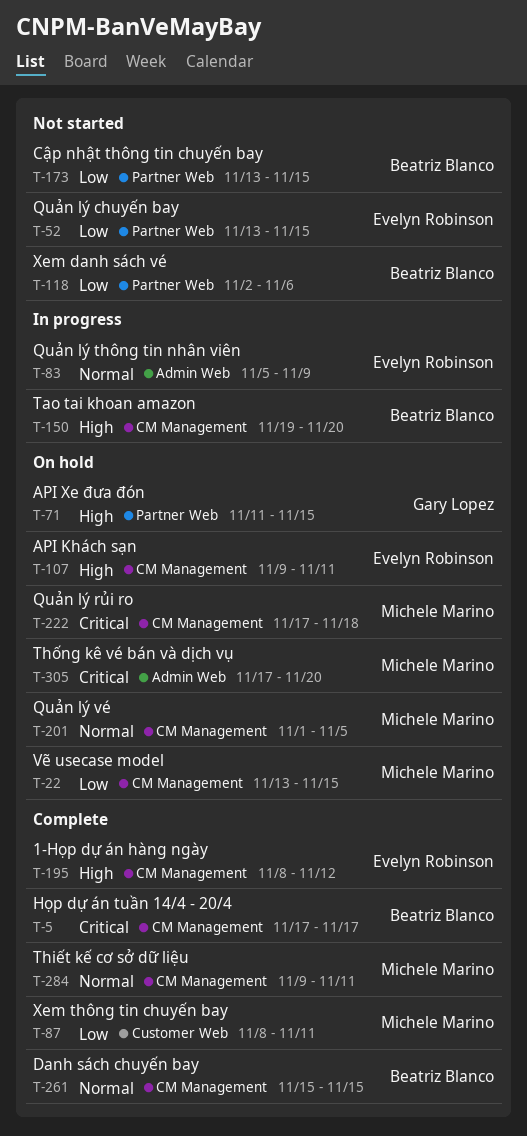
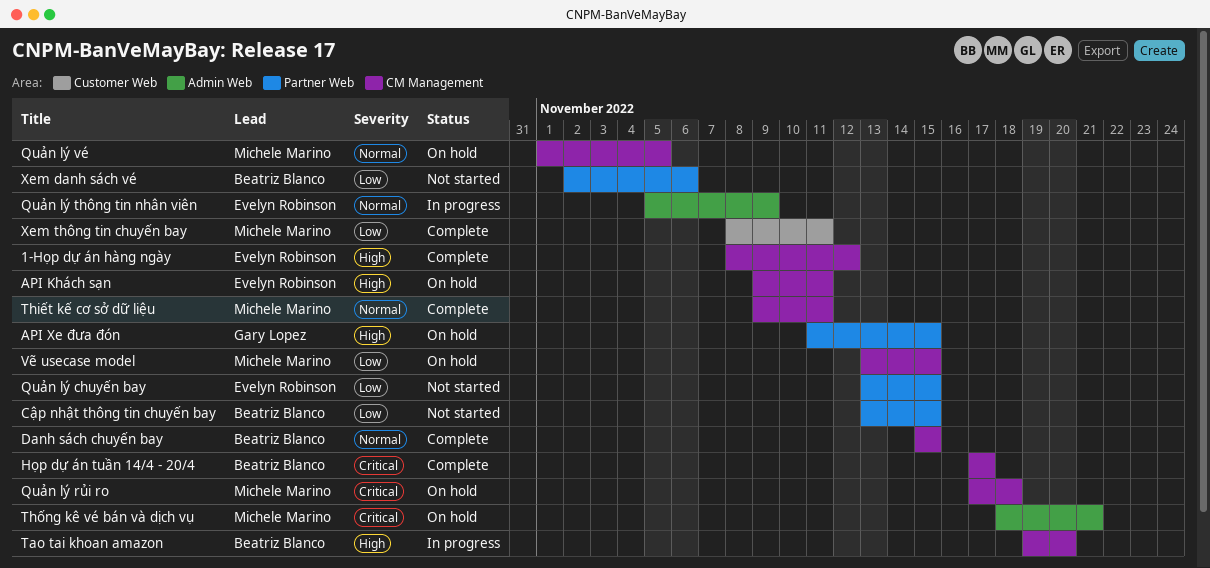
Thống kê vé bán và dịch vụ, start: Nov 17 -> Nov 18
Thống kê vé bán và dịch vụ, due: Nov 20 -> Nov 21

